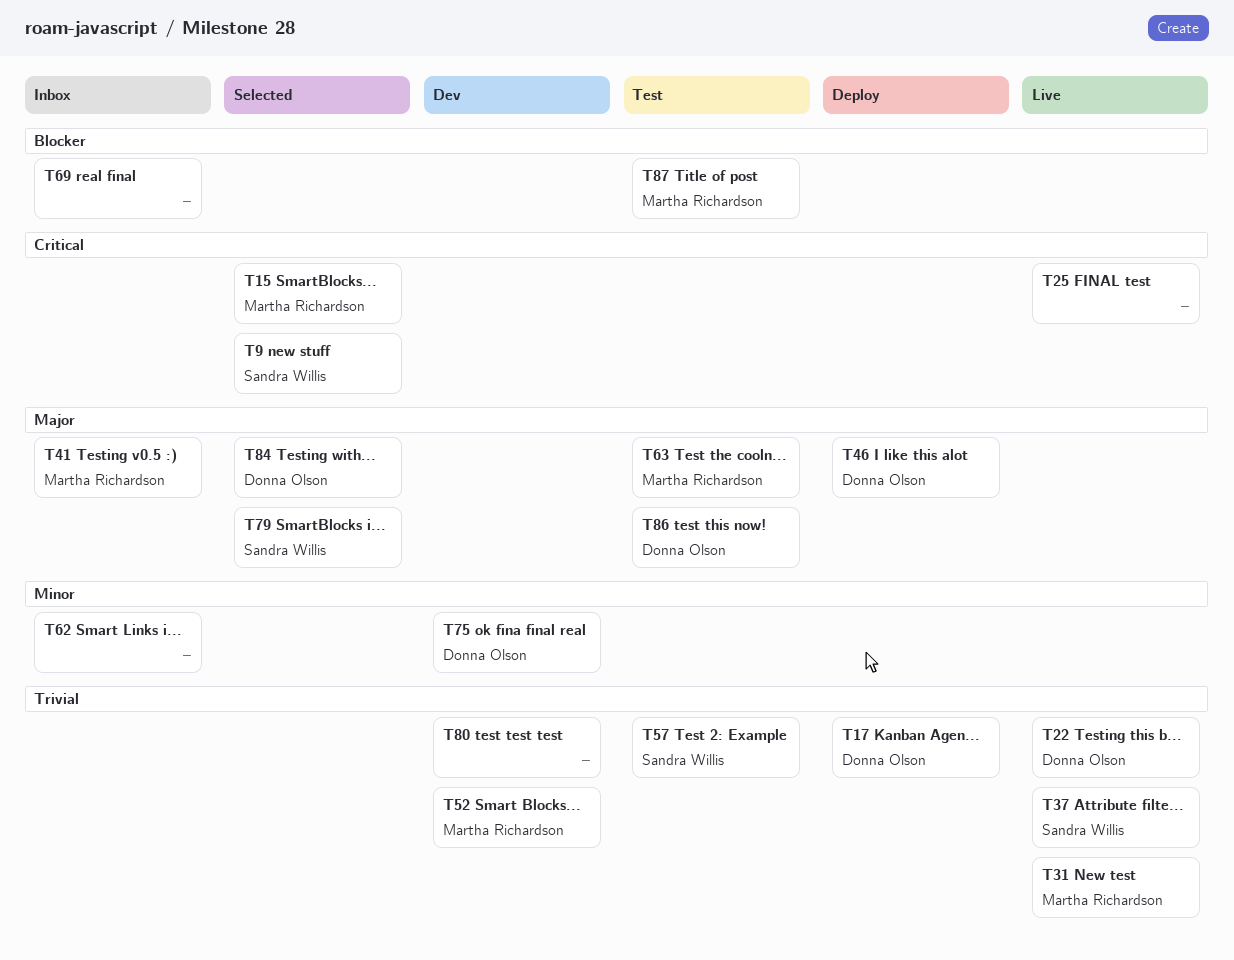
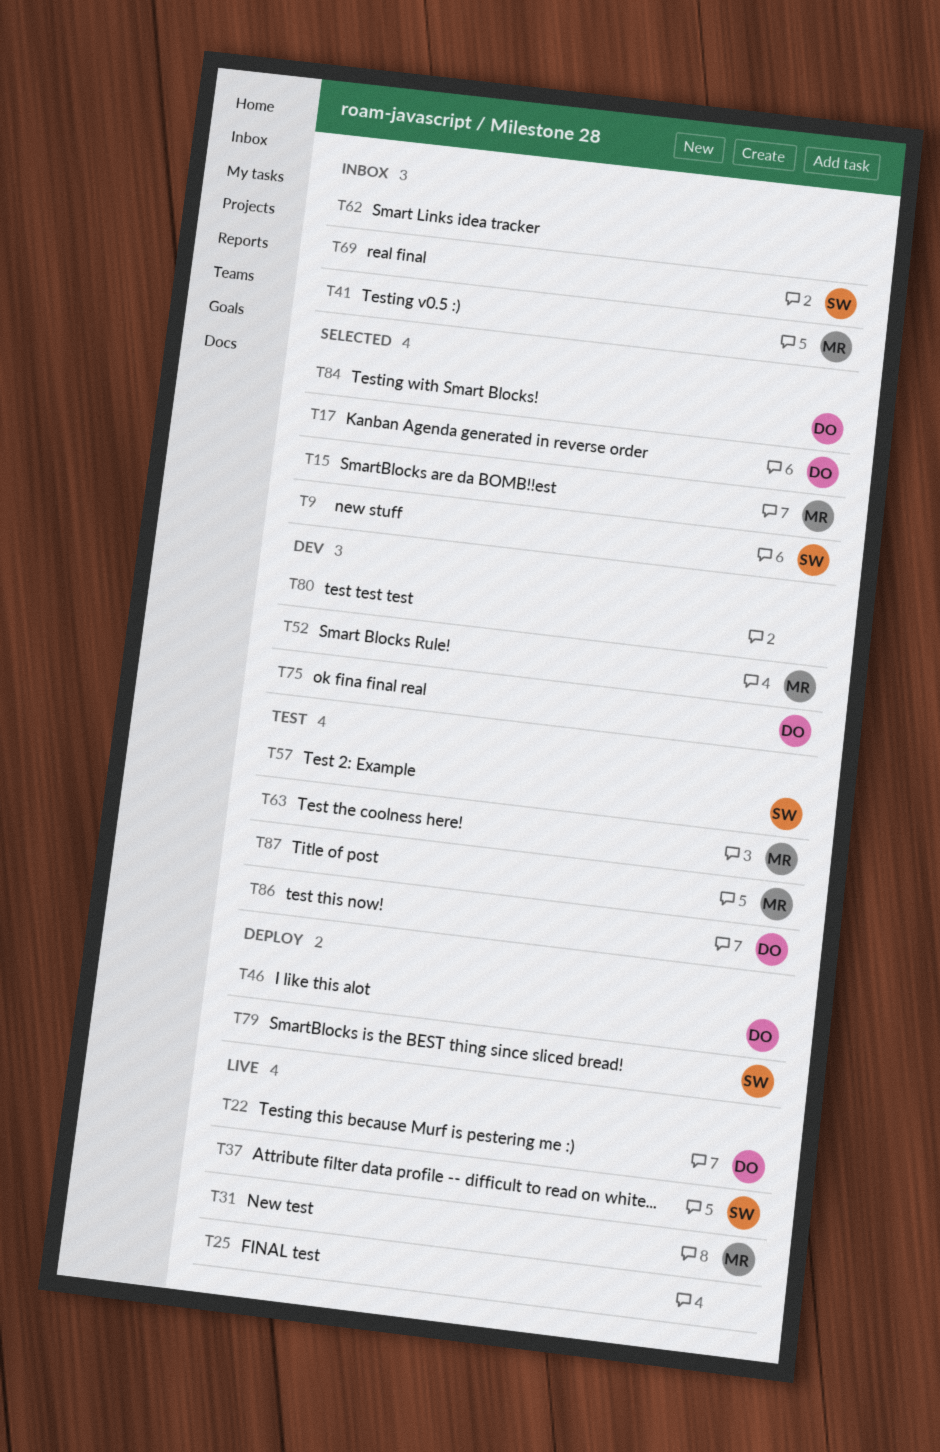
T17, status: Deploy -> Selected
T69, owner: none -> Sandra Willis
T79, status: Selected -> Deploy

